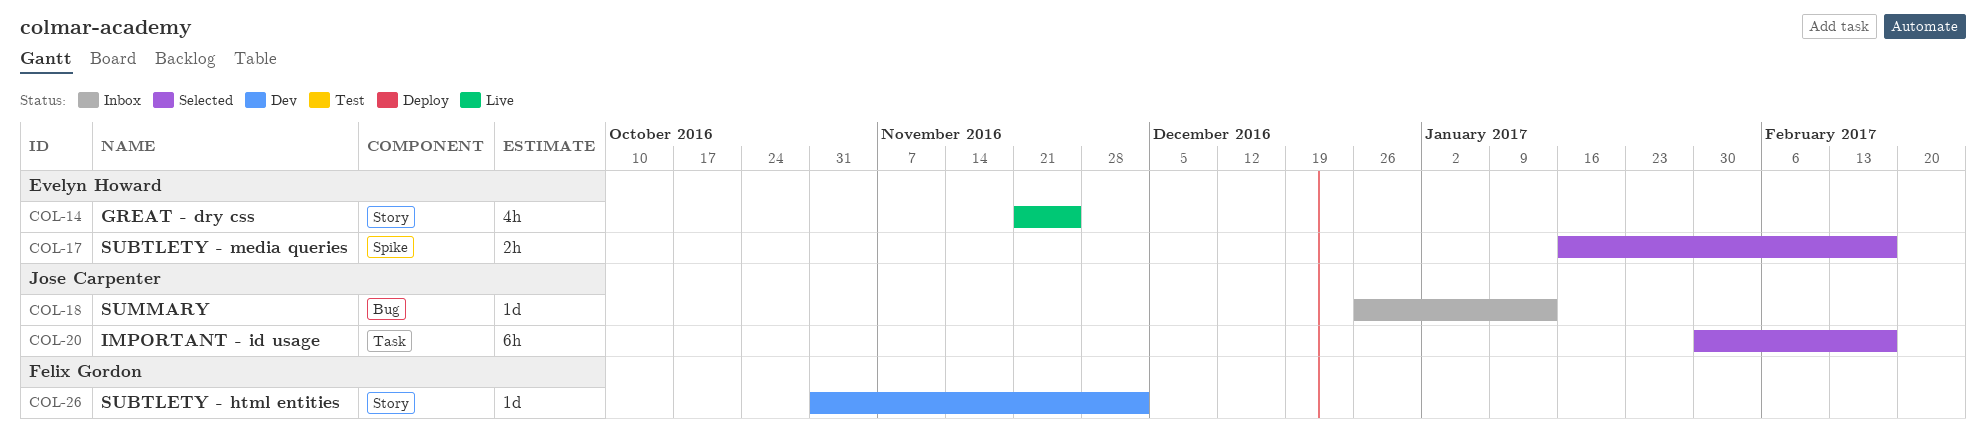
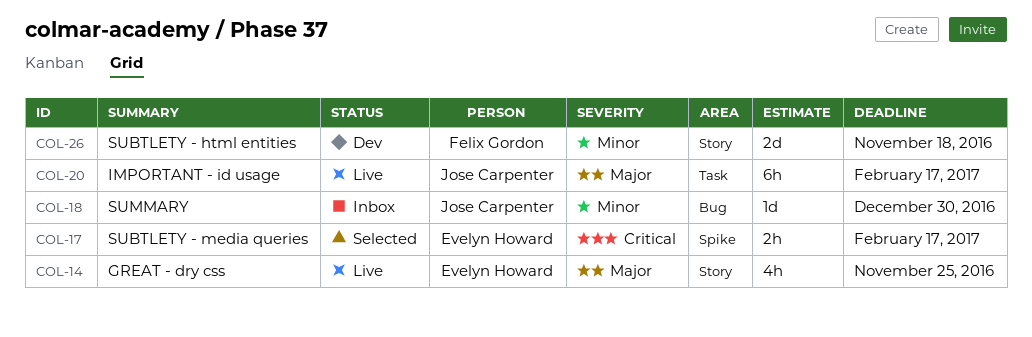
COL-18, due: Jan 13 -> Dec 30
COL-20, status: Selected -> Live
COL-26, estimate: 1d -> 2d
COL-26, due: Dec 2 -> Nov 18

